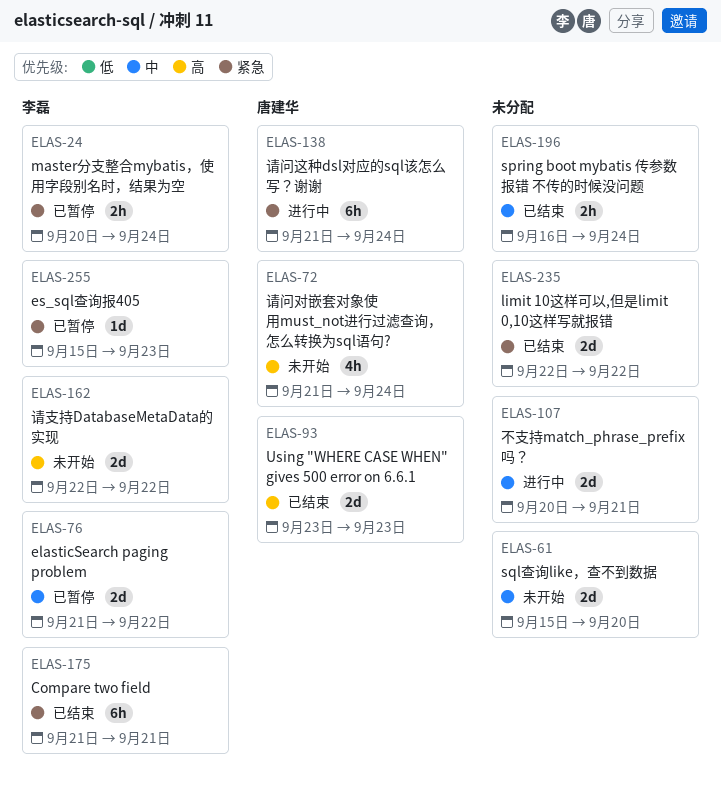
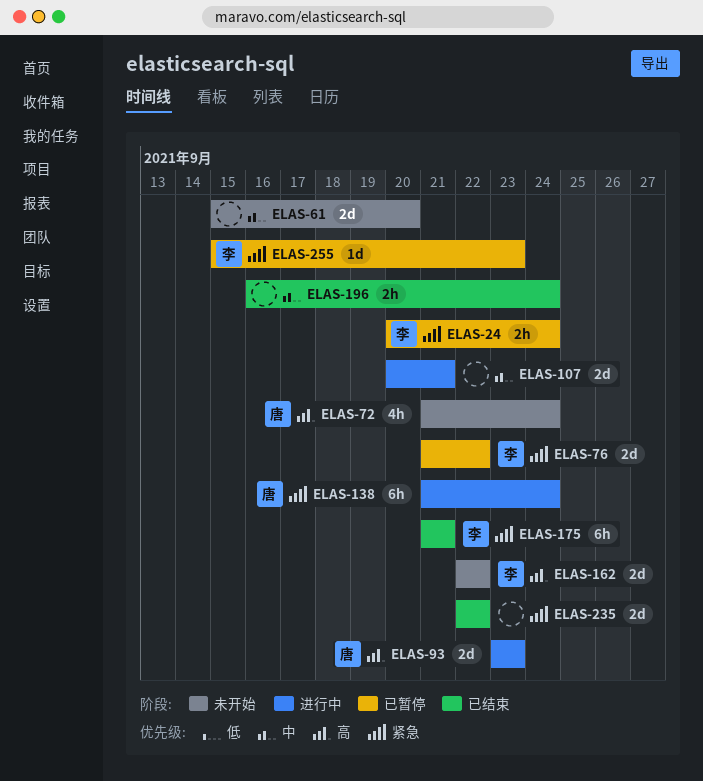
ELAS-76, priority: 中 -> 紧急
ELAS-93, status: 已结束 -> 进行中

